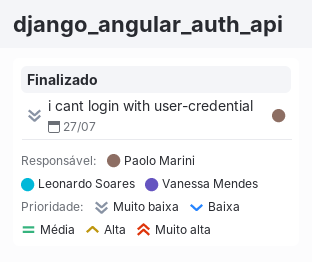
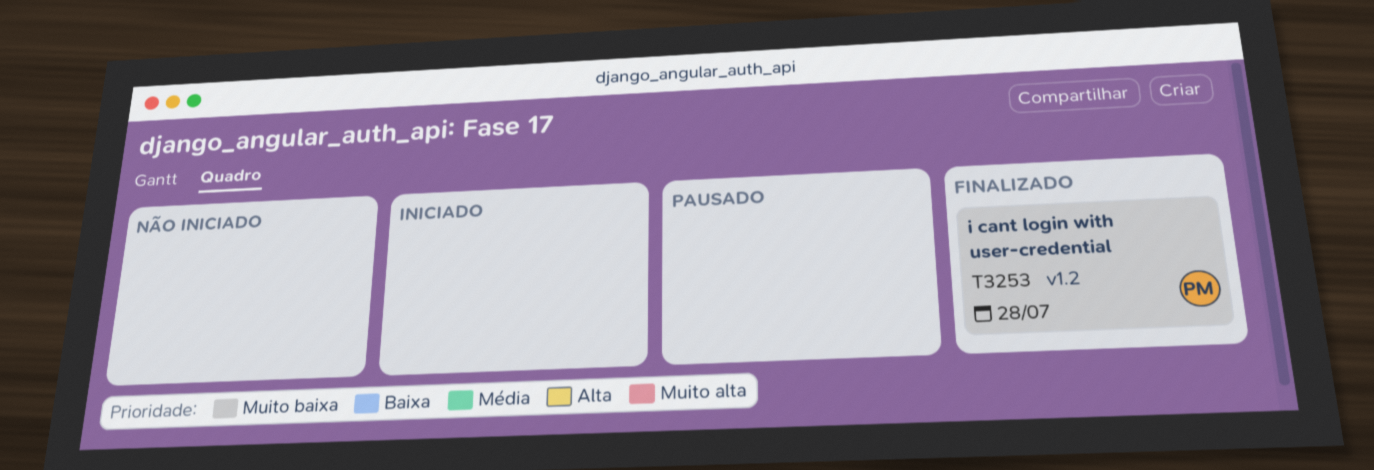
i cant login with user-credential, due: Jul 27 -> Jul 28

